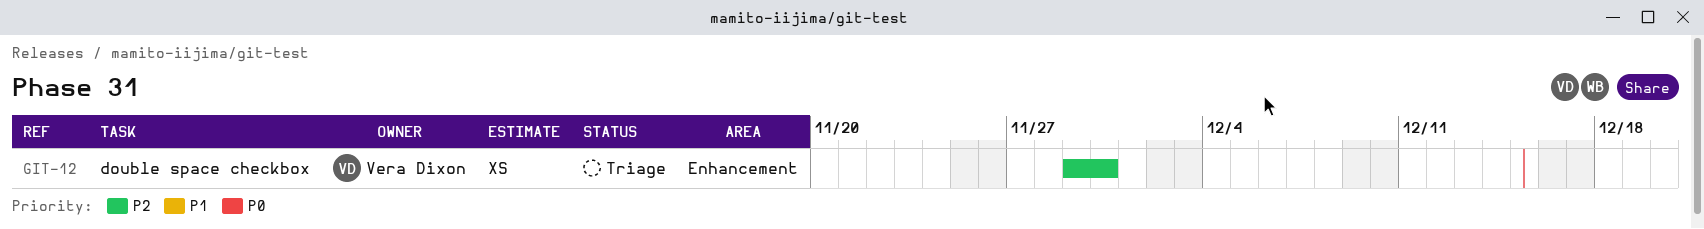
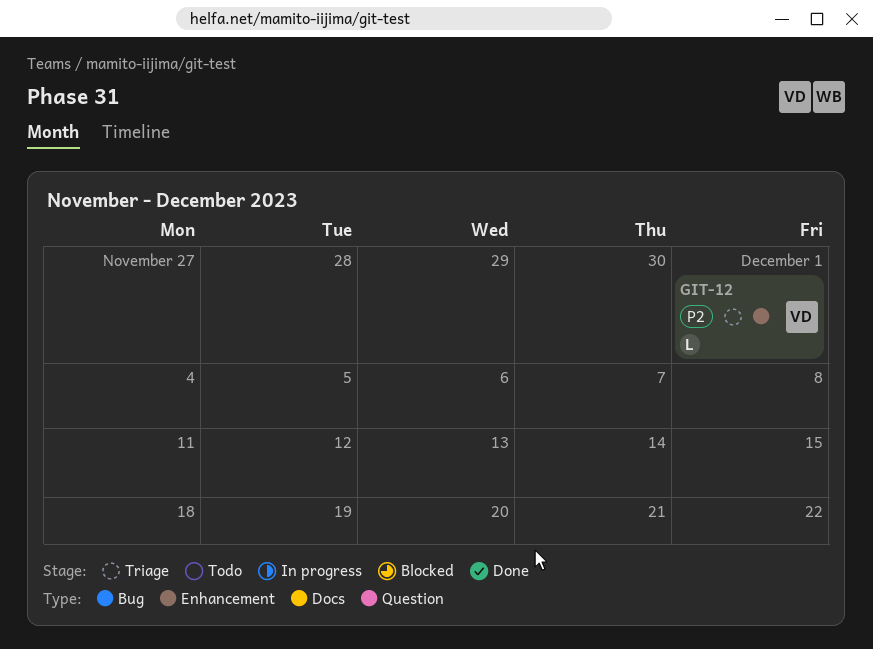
GIT-12, estimate: XS -> L
GIT-12, due: Nov 30 -> Dec 1

